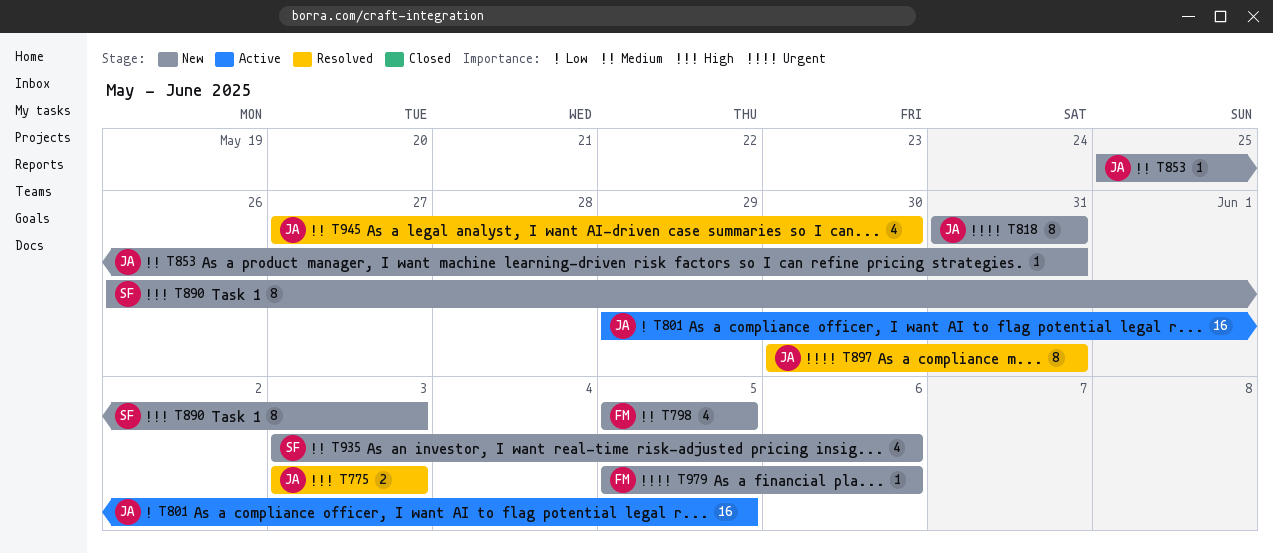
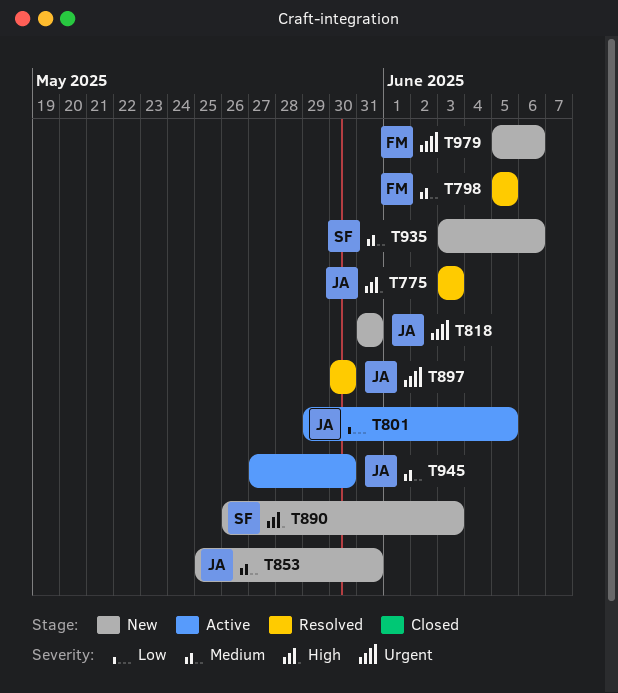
T798, status: New -> Resolved
T897, due: May 31 -> May 30
T945, status: Resolved -> Active

